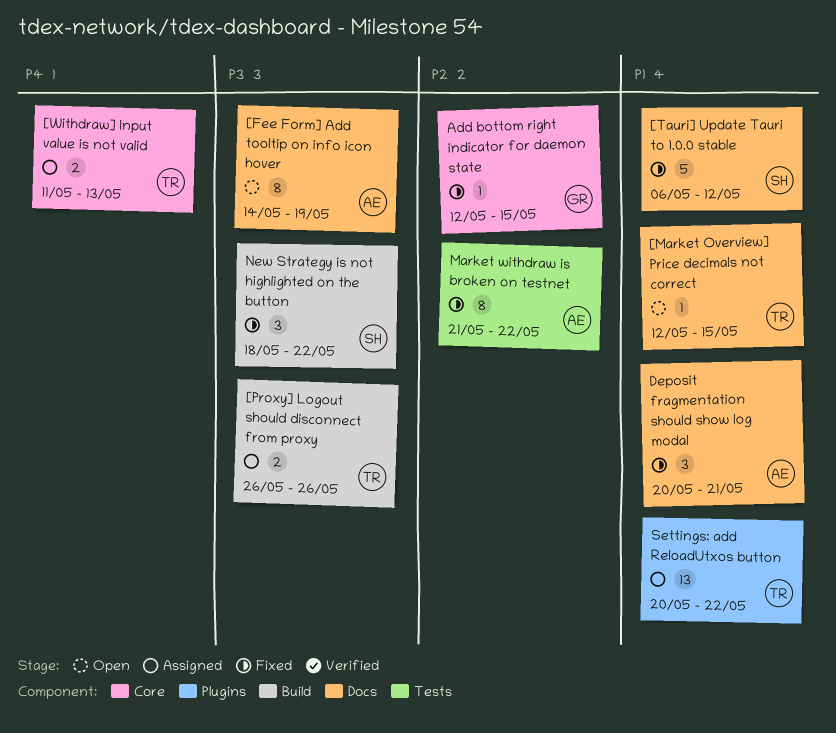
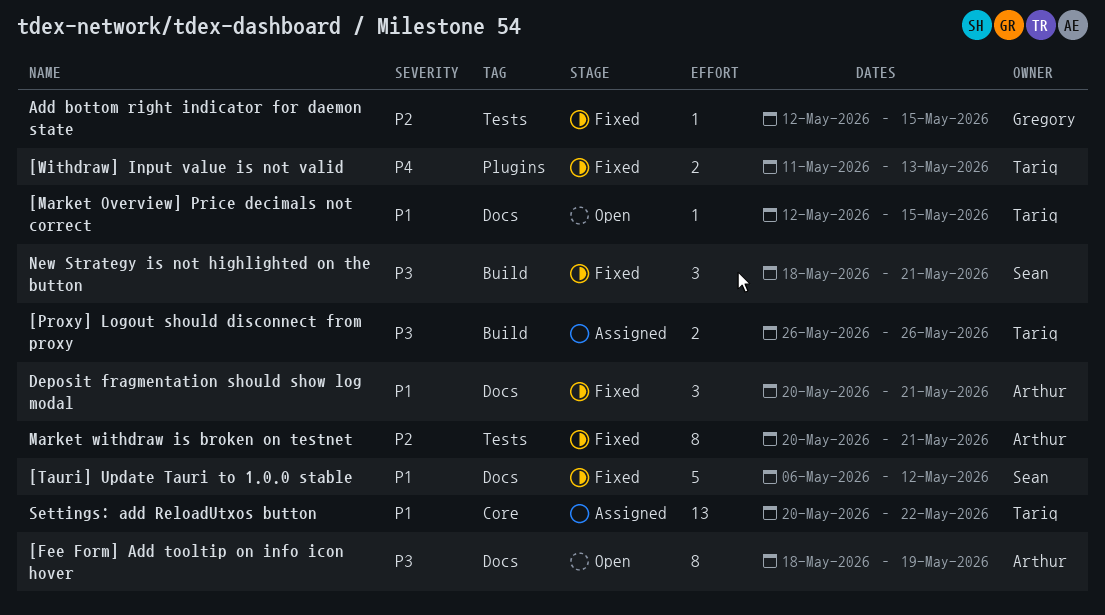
[Fee Form] Add tooltip on info icon hover, start: May 14 -> May 18
[Withdraw] Input value is not valid, status: Assigned -> Fixed
[Withdraw] Input value is not valid, label: Core -> Plugins
Add bottom right indicator for daemon state, label: Core -> Tests
Market withdraw is broken on testnet, start: May 21 -> May 20
Market withdraw is broken on testnet, due: May 22 -> May 21
New Strategy is not highlighted on the button, due: May 22 -> May 21
Settings: add ReloadUtxos button, label: Plugins -> Core

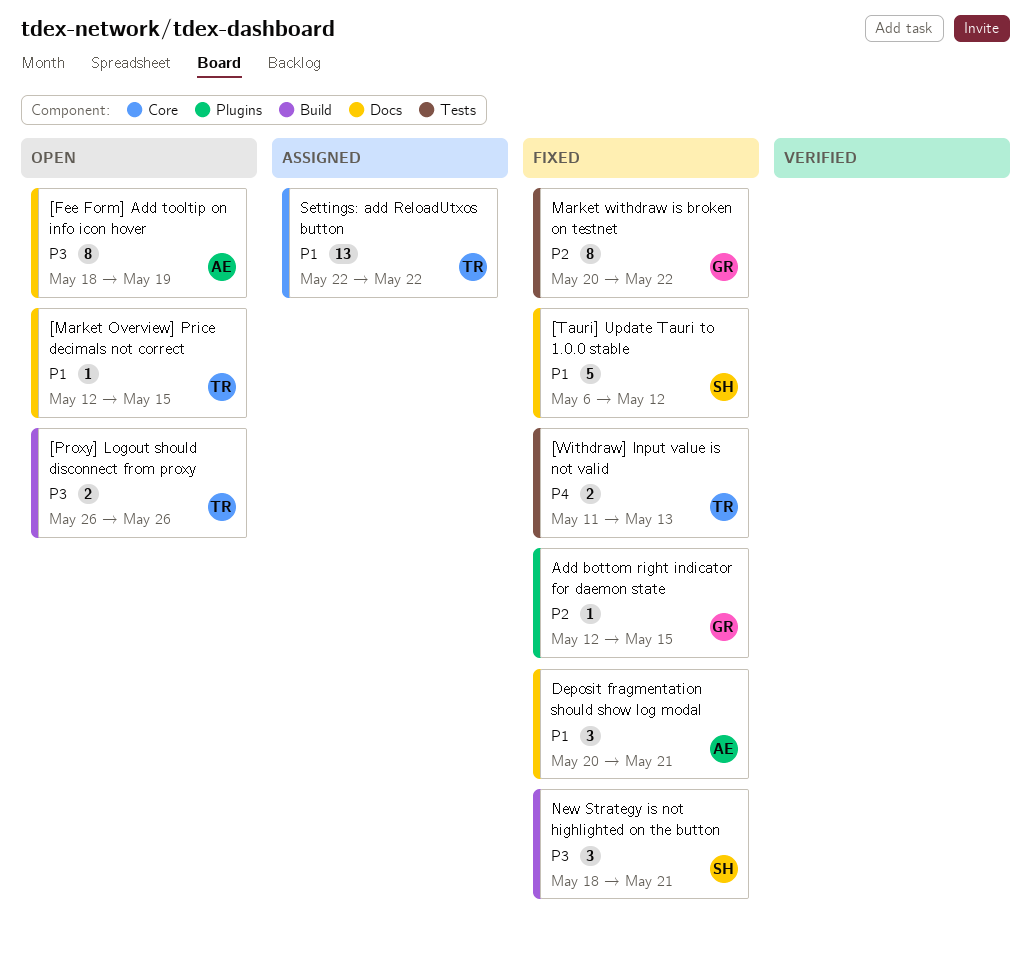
[Proxy] Logout should disconnect from proxy, status: Assigned -> Open
[Withdraw] Input value is not valid, label: Plugins -> Tests
Add bottom right indicator for daemon state, label: Tests -> Plugins
Market withdraw is broken on testnet, owner: Arthur -> Gregory
Market withdraw is broken on testnet, due: May 21 -> May 22
Settings: add ReloadUtxos button, start: May 20 -> May 22

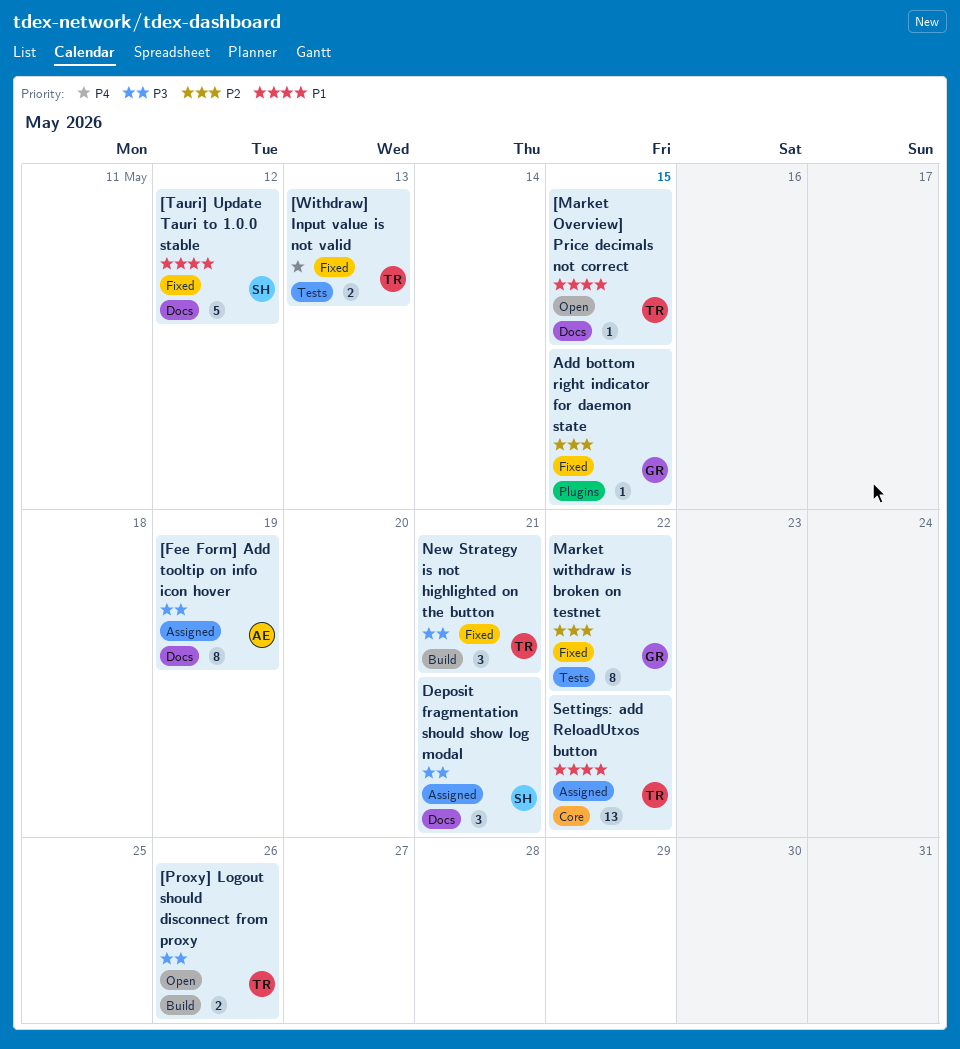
[Fee Form] Add tooltip on info icon hover, status: Open -> Assigned
Deposit fragmentation should show log modal, status: Fixed -> Assigned
Deposit fragmentation should show log modal, owner: AE -> SH
Deposit fragmentation should show log modal, priority: P1 -> P3
New Strategy is not highlighted on the button, owner: SH -> TR

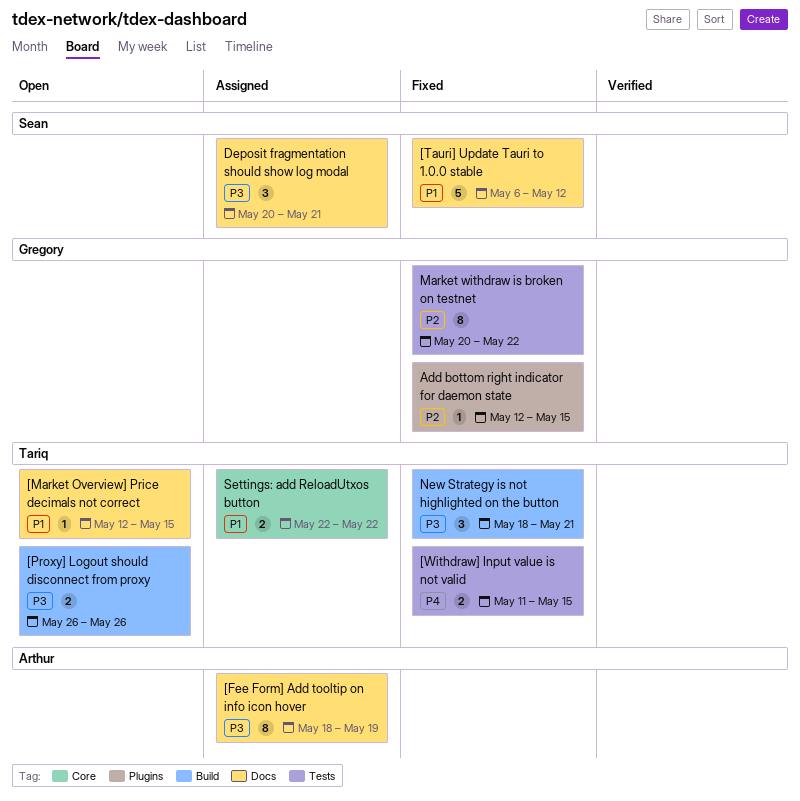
[Withdraw] Input value is not valid, due: May 13 -> May 15
Settings: add ReloadUtxos button, estimate: 13 -> 2

